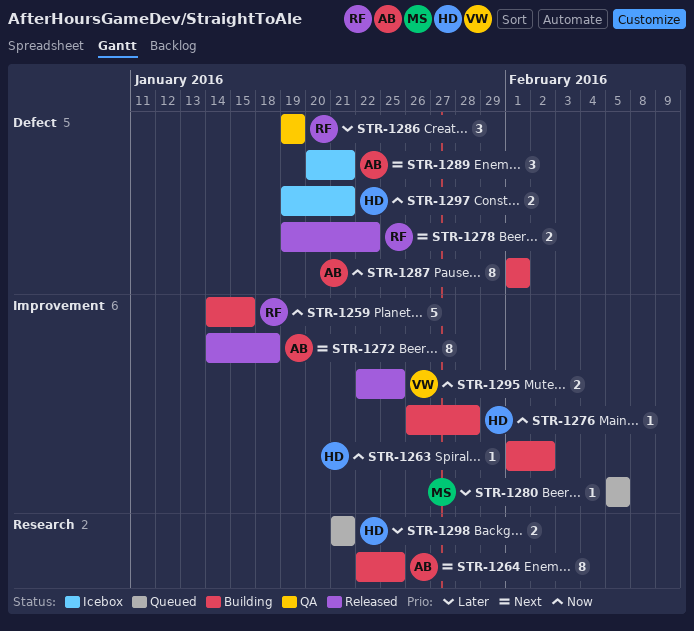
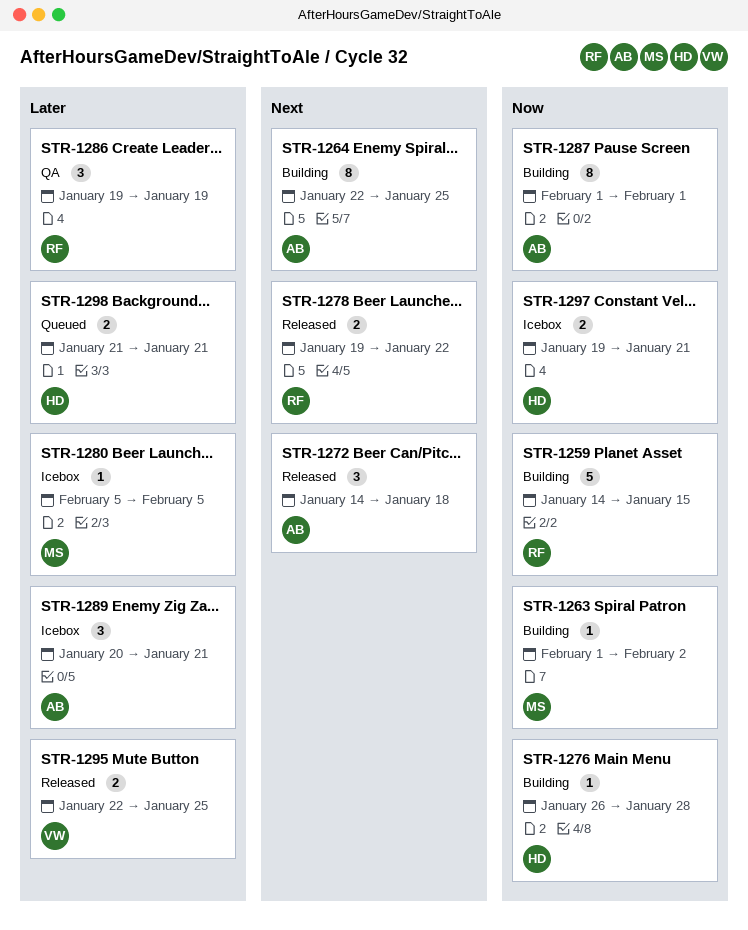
STR-1263, owner: HD -> MS
STR-1272, estimate: 8 -> 3
STR-1280, status: Queued -> Icebox
STR-1289, priority: Next -> Later
STR-1295, priority: Now -> Later

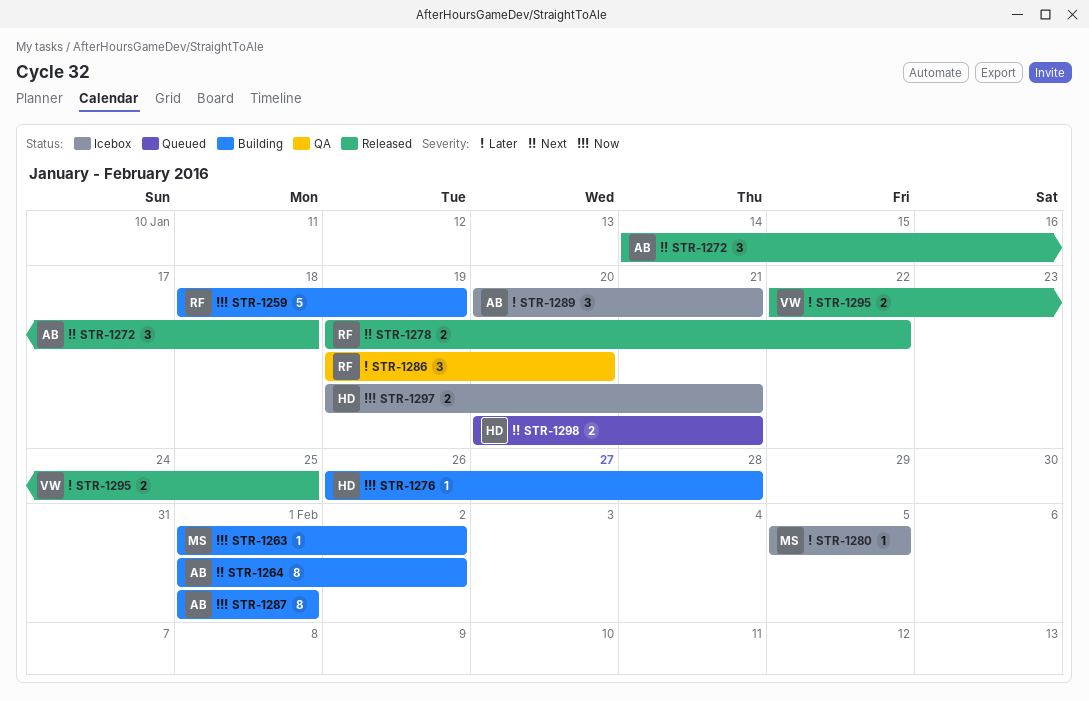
STR-1259, start: Jan 14 -> Jan 18
STR-1259, due: Jan 15 -> Jan 19
STR-1264, start: Jan 22 -> Feb 1
STR-1264, due: Jan 25 -> Feb 2
STR-1286, due: Jan 19 -> Jan 20
STR-1298, priority: Later -> Next
STR-1298, start: Jan 21 -> Jan 20

